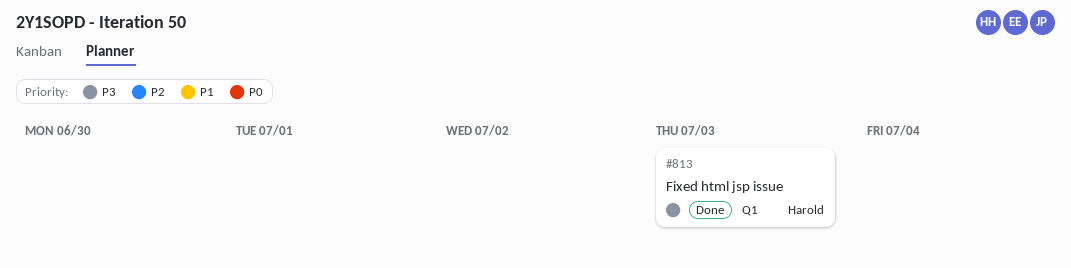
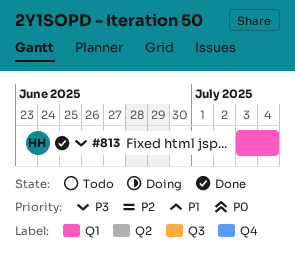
#813, due: Jul 3 -> Jul 4

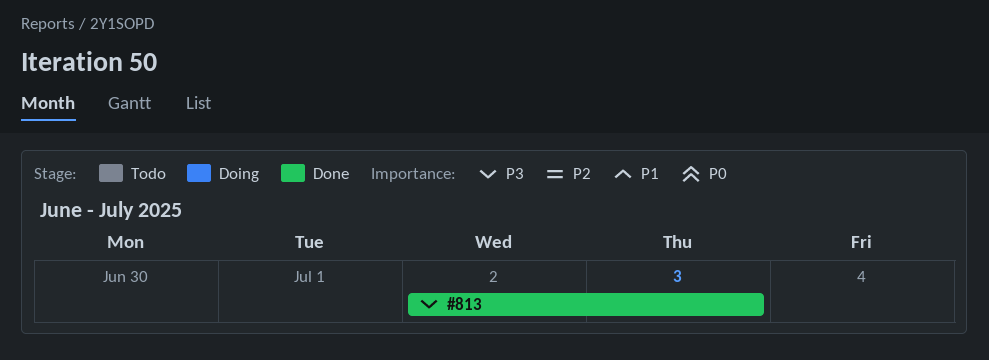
#813, start: Jul 3 -> Jul 2
#813, due: Jul 4 -> Jul 3

